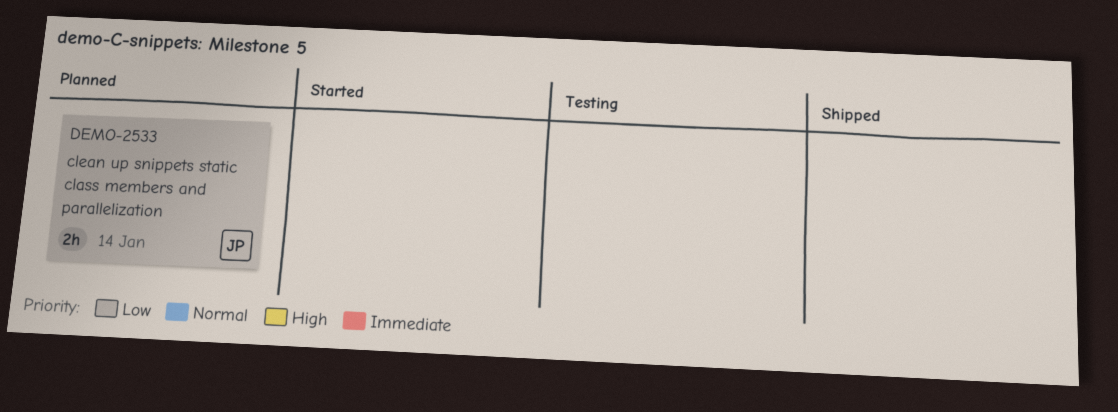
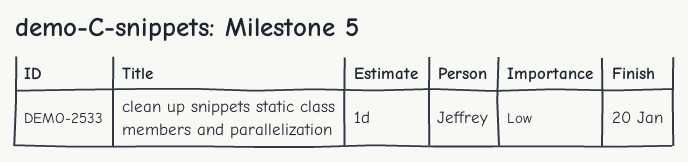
DEMO-2533, estimate: 2h -> 1d
DEMO-2533, due: Jan 14 -> Jan 20

